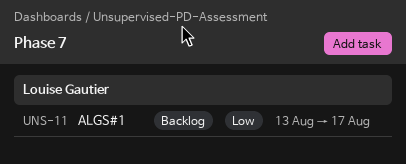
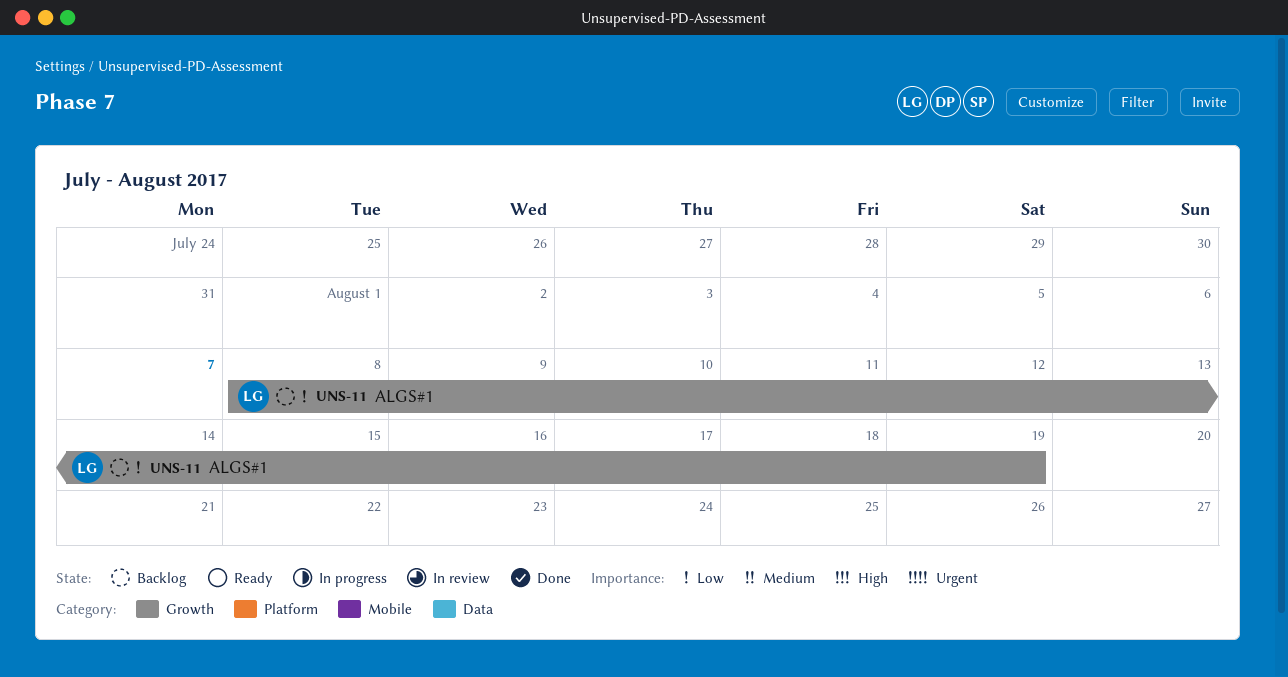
UNS-11, start: Aug 13 -> Aug 8
UNS-11, due: Aug 17 -> Aug 19

